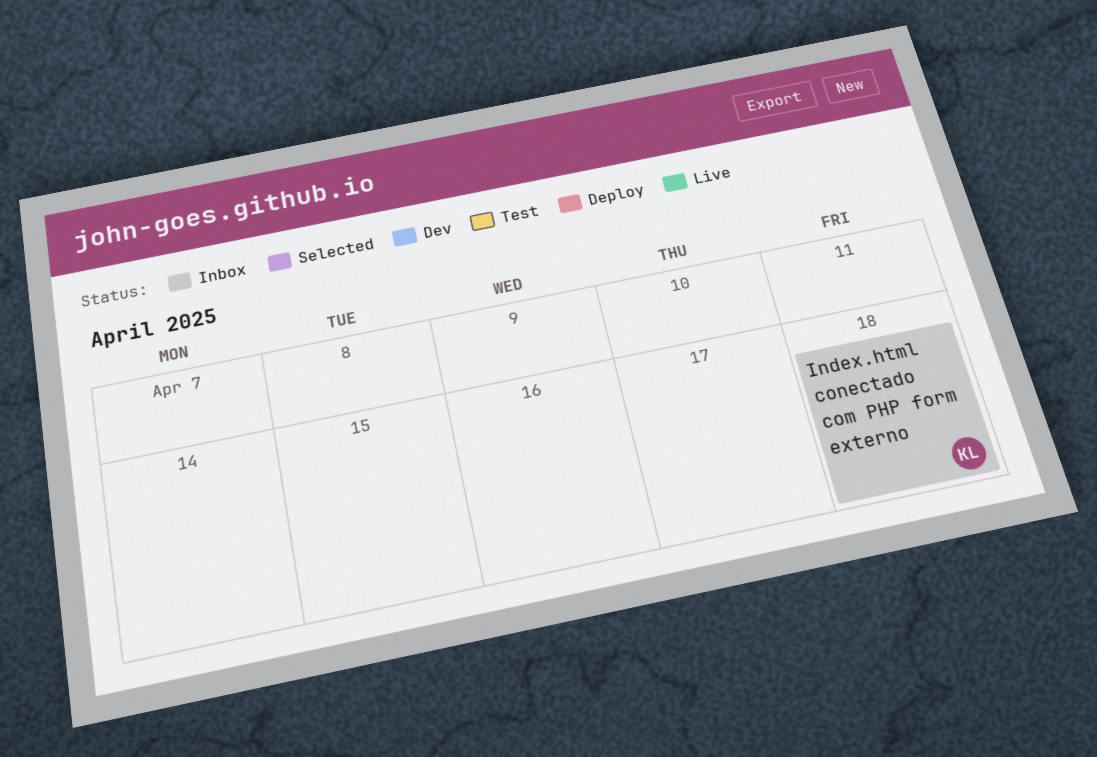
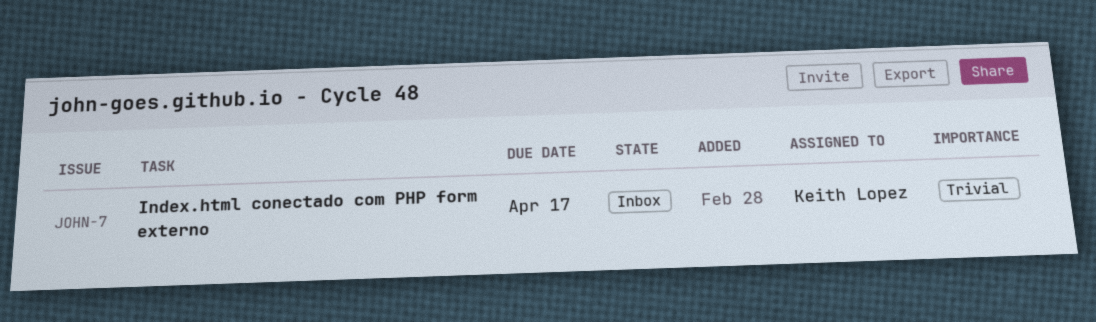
Index.html conectado com PHP form externo, due: Apr 18 -> Apr 17

